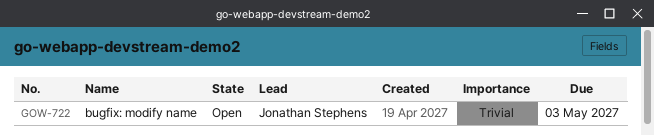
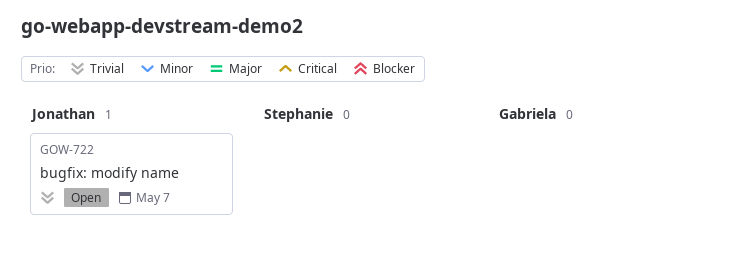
GOW-722, due: May 3 -> May 7

